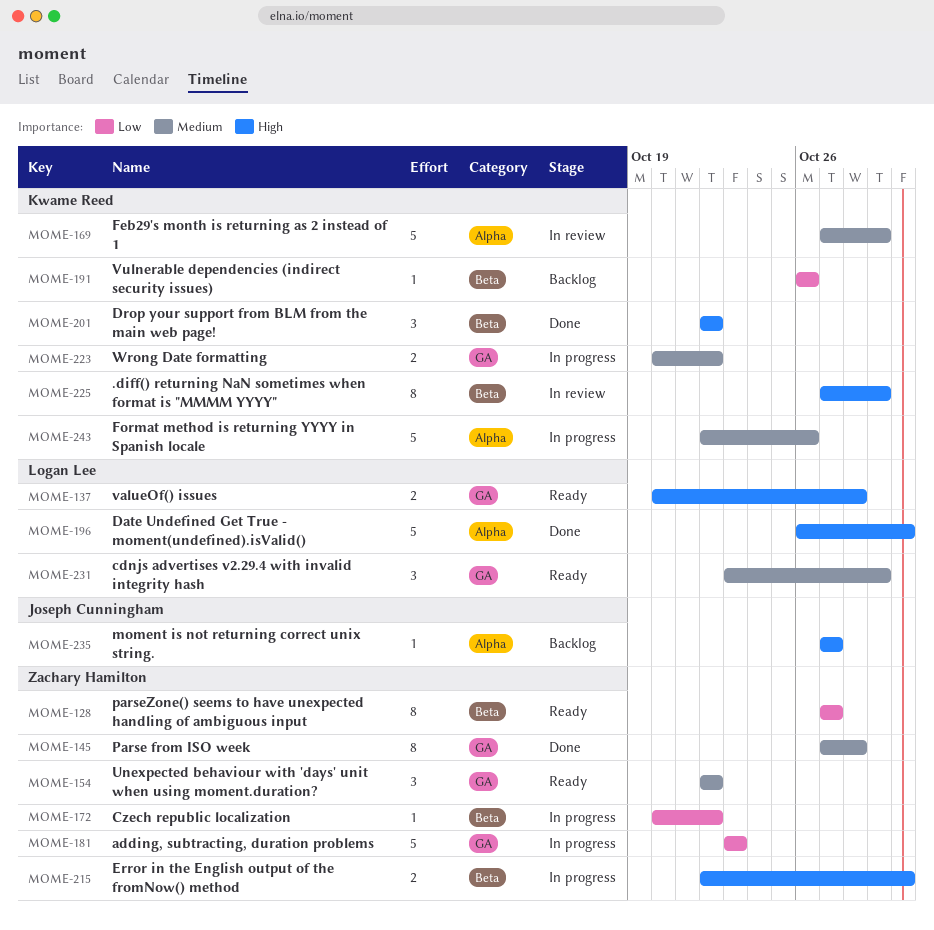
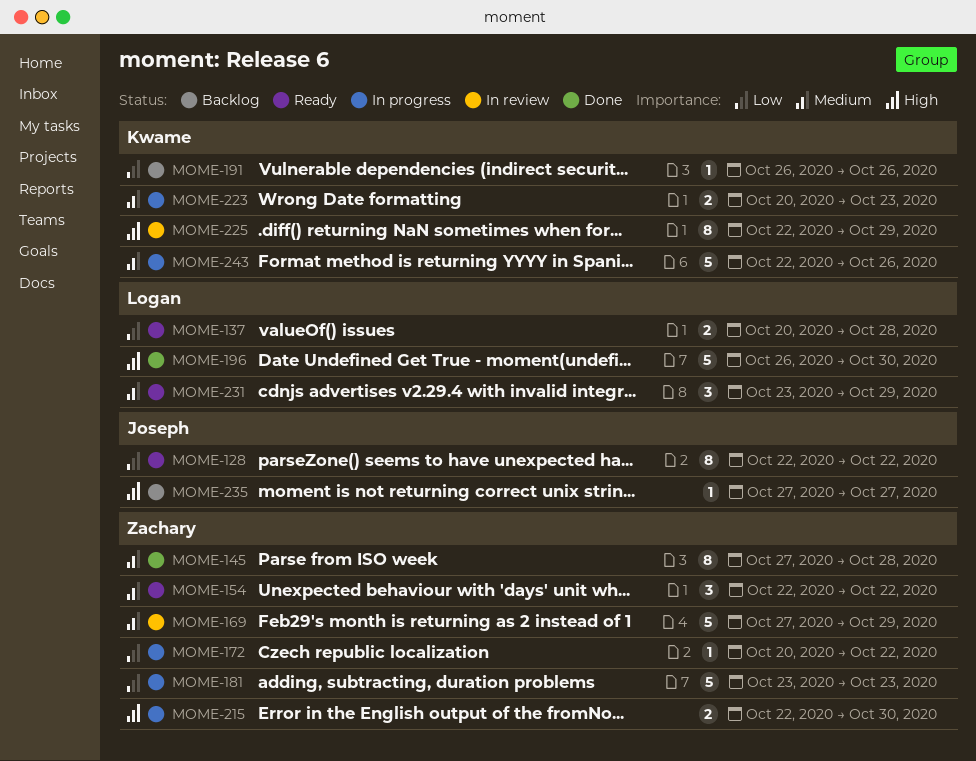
MOME-128, owner: Zachary Hamilton -> Joseph Cunningham
MOME-128, start: Oct 27 -> Oct 22
MOME-128, due: Oct 27 -> Oct 22
MOME-137, priority: High -> Low
MOME-169, owner: Kwame Reed -> Zachary Hamilton
MOME-201: present -> none
MOME-223, due: Oct 22 -> Oct 23
MOME-225, start: Oct 27 -> Oct 22

